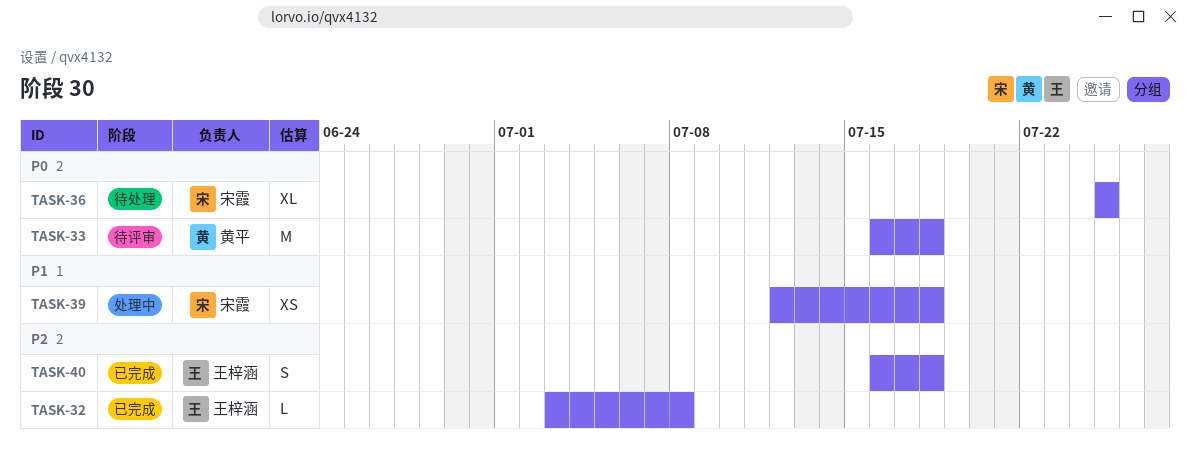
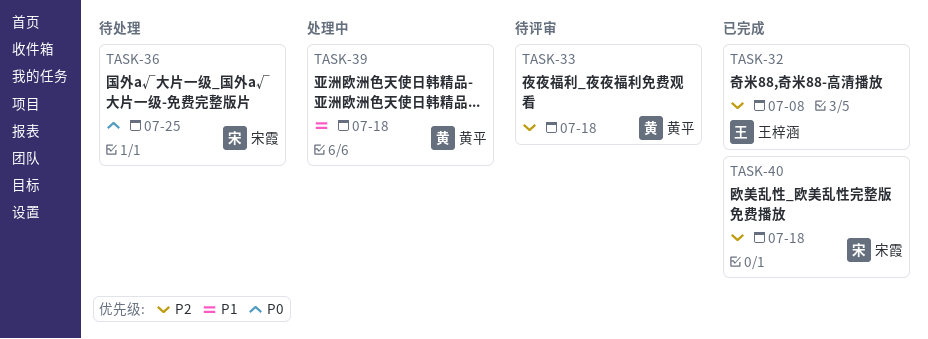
TASK-33, priority: P0 -> P2
TASK-39, owner: 宋霞 -> 黄平
TASK-40, owner: 王梓涵 -> 宋霞

